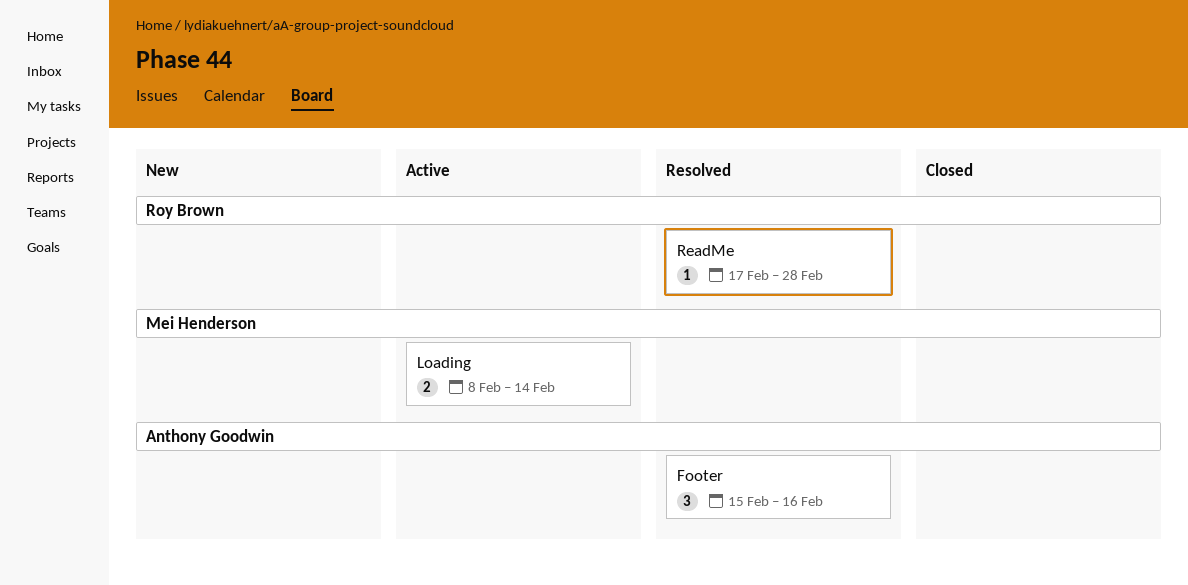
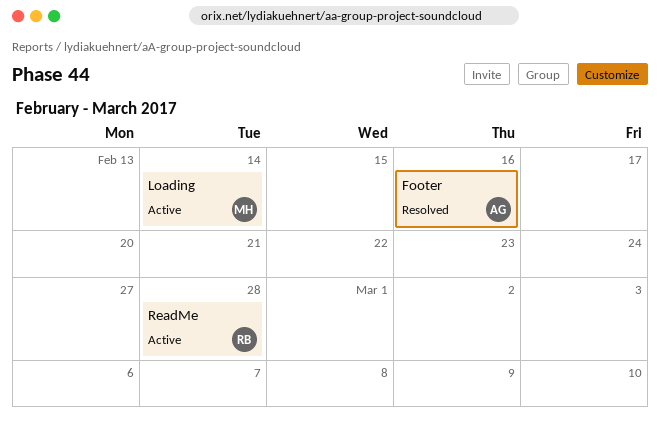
ReadMe, status: Resolved -> Active

